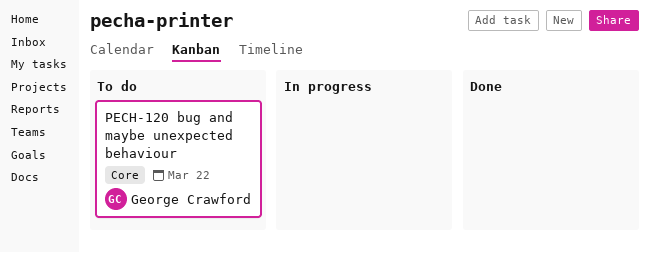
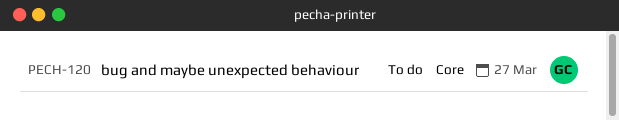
PECH-120, due: Mar 22 -> Mar 27

